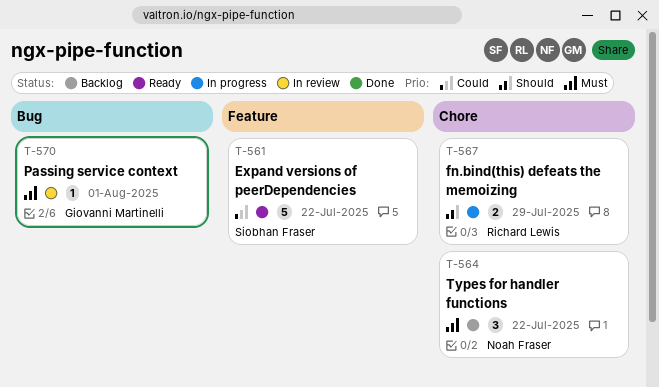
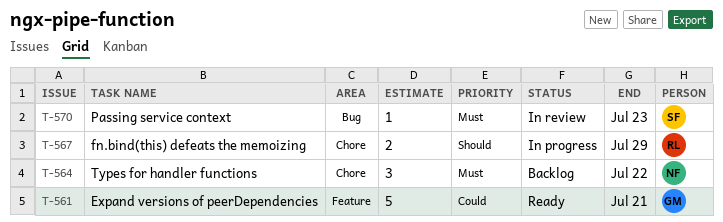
T-561, owner: Siobhan Fraser -> Giovanni Martinelli
T-561, due: Jul 22 -> Jul 21
T-570, owner: Giovanni Martinelli -> Siobhan Fraser
T-570, due: Aug 1 -> Jul 23

